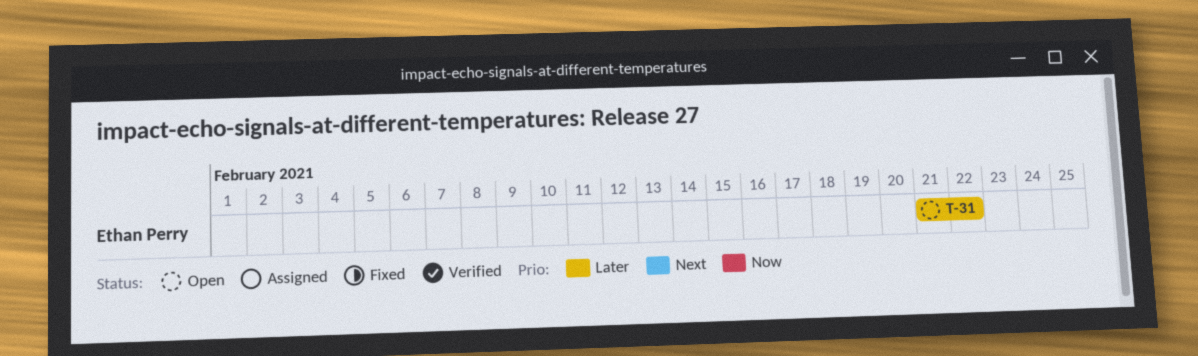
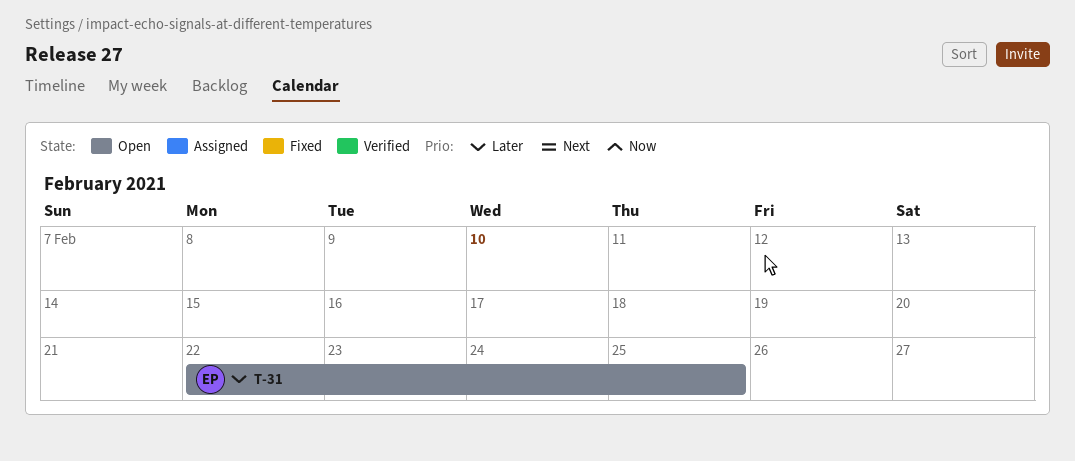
T-31, start: Feb 21 -> Feb 22
T-31, due: Feb 22 -> Feb 25

